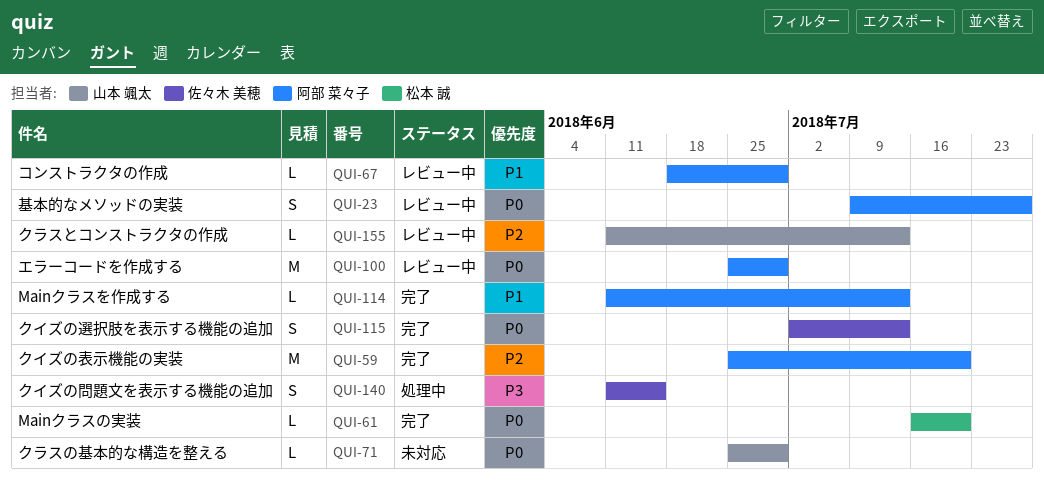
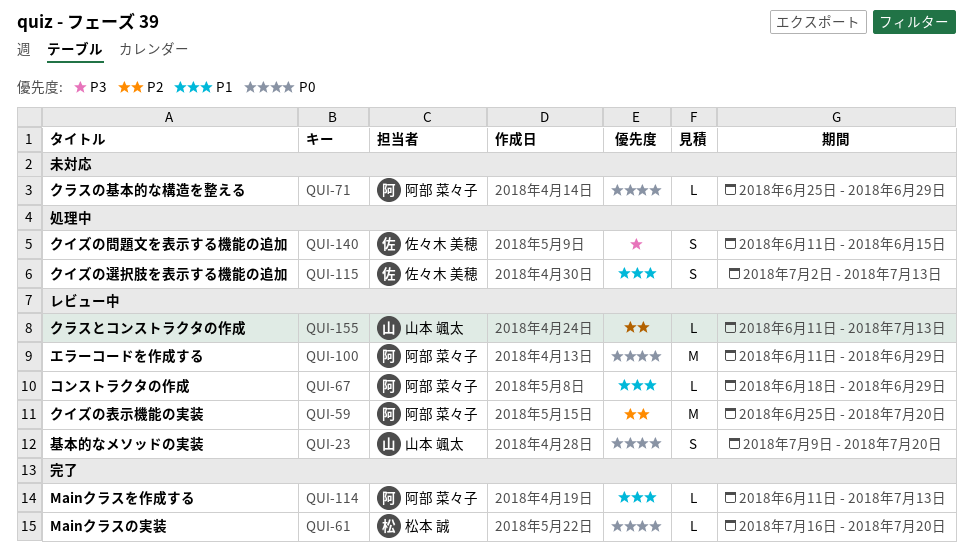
QUI-23, owner: 阿部 菜々子 -> 山本 颯太
QUI-23, due: Jul 27 -> Jul 20
QUI-59, status: 完了 -> レビュー中
QUI-71, owner: 山本 颯太 -> 阿部 菜々子
QUI-100, start: Jun 25 -> Jun 11
QUI-115, status: 完了 -> 処理中
QUI-115, priority: P0 -> P1

